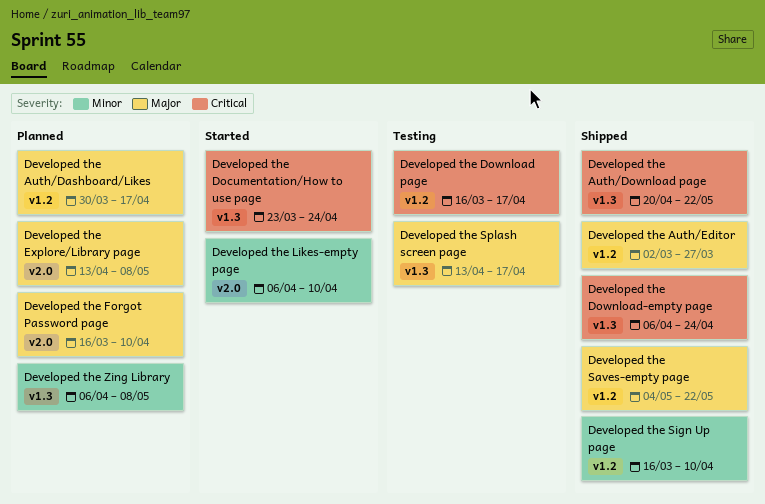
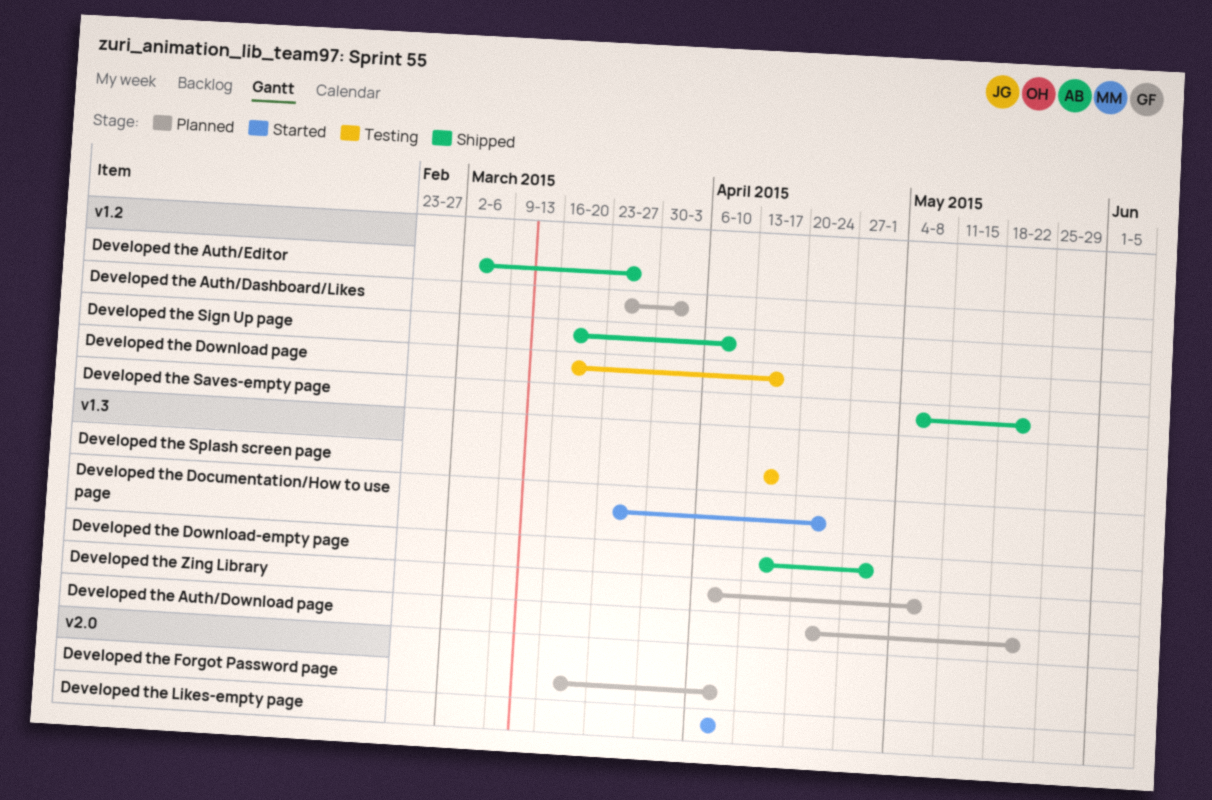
Developed the Auth/Dashboard/Likes, start: Mar 30 -> Mar 23
Developed the Auth/Dashboard/Likes, due: Apr 17 -> Apr 3
Developed the Auth/Download page, status: Shipped -> Planned
Developed the Download-empty page, start: Apr 6 -> Apr 13
Developed the Download-empty page, due: Apr 24 -> May 1
Developed the Explore/Library page: present -> none

